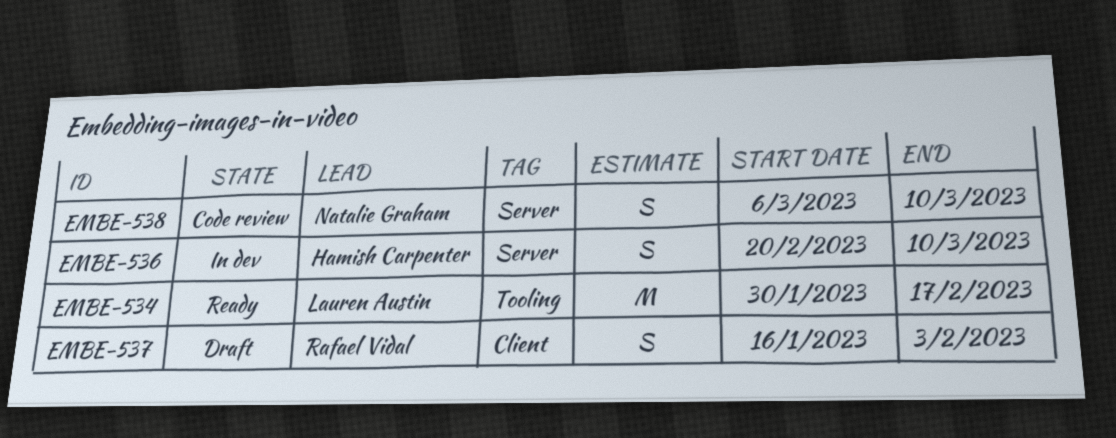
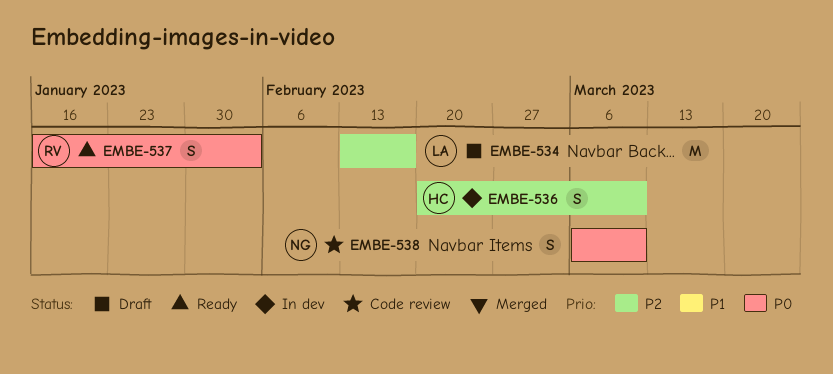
EMBE-534, status: Ready -> Draft
EMBE-534, start: Jan 30 -> Feb 13
EMBE-537, status: Draft -> Ready

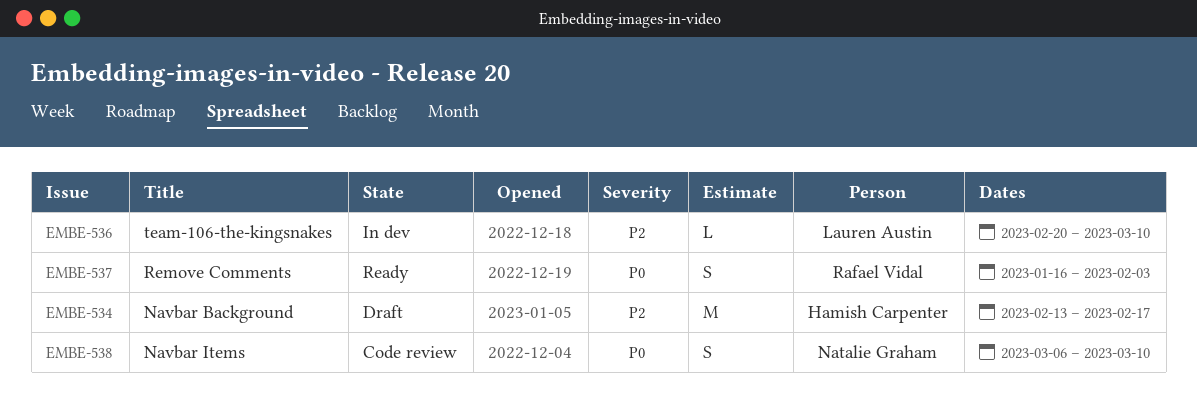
EMBE-534, owner: Lauren Austin -> Hamish Carpenter
EMBE-536, owner: Hamish Carpenter -> Lauren Austin
EMBE-536, estimate: S -> L

